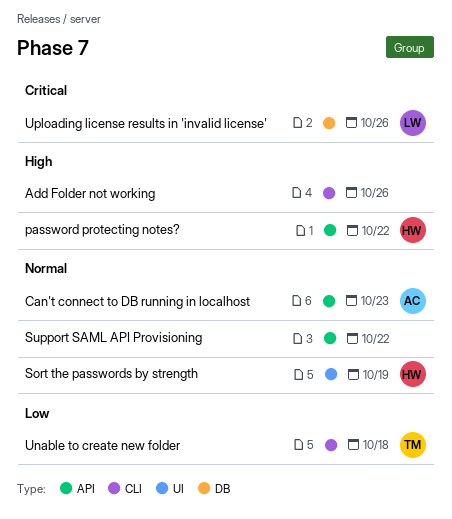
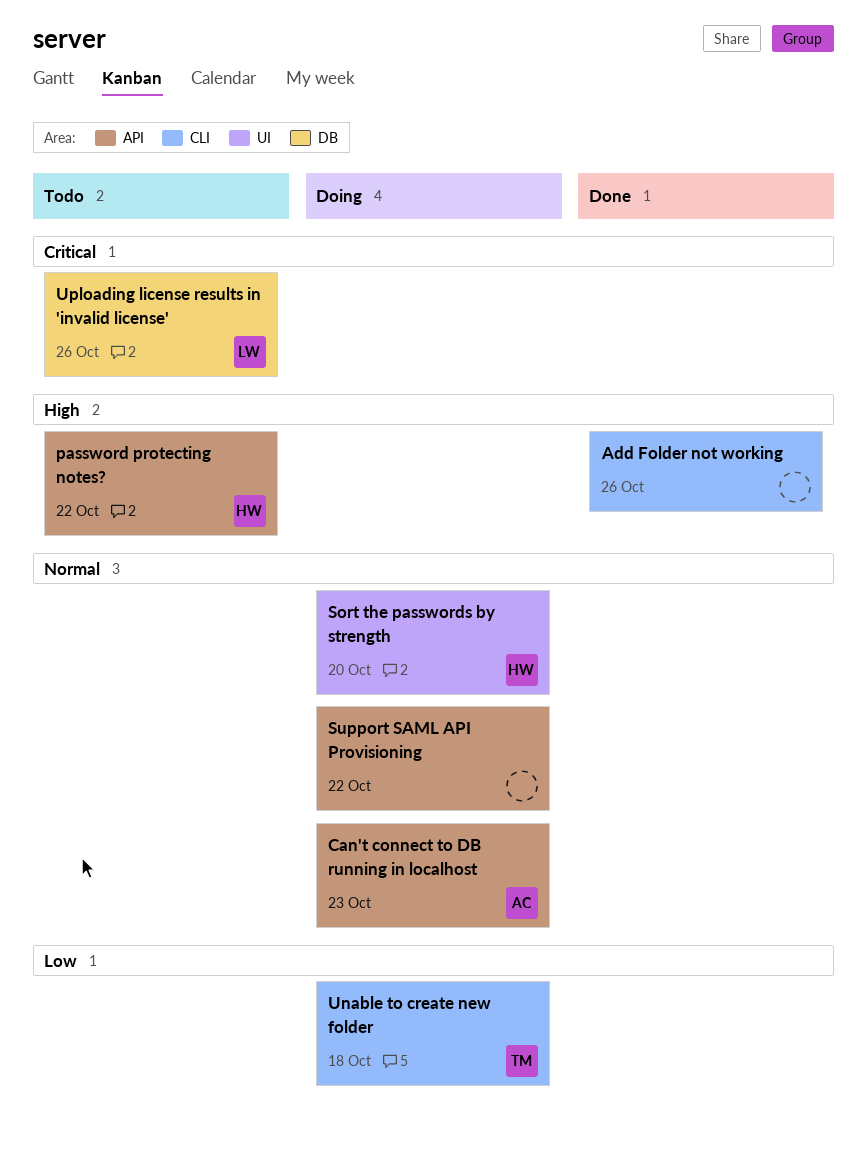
Sort the passwords by strength, due: Oct 19 -> Oct 20

